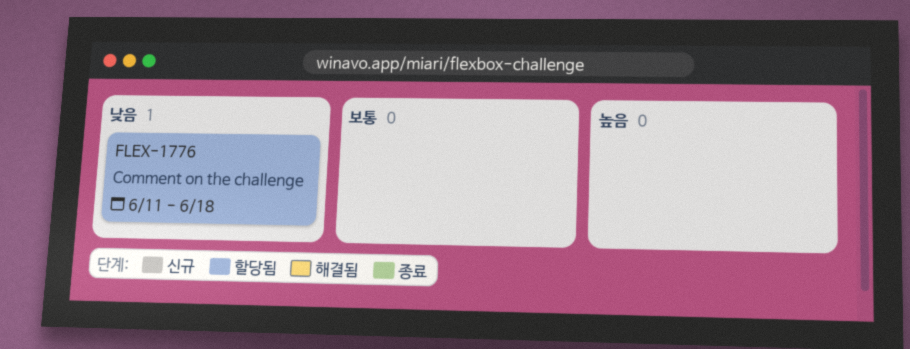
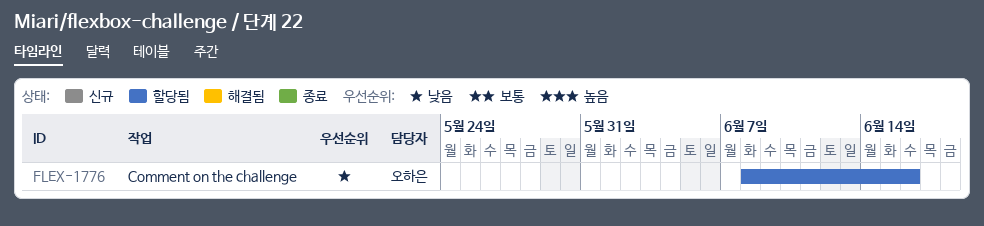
FLEX-1776, start: Jun 11 -> Jun 8
FLEX-1776, due: Jun 18 -> Jun 16

